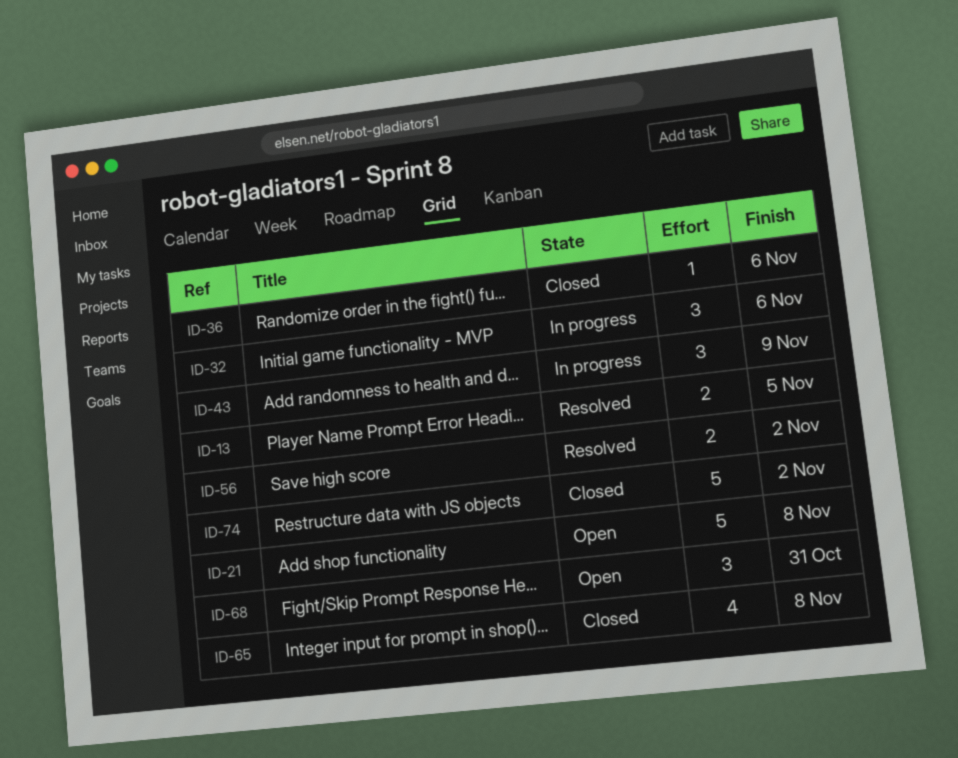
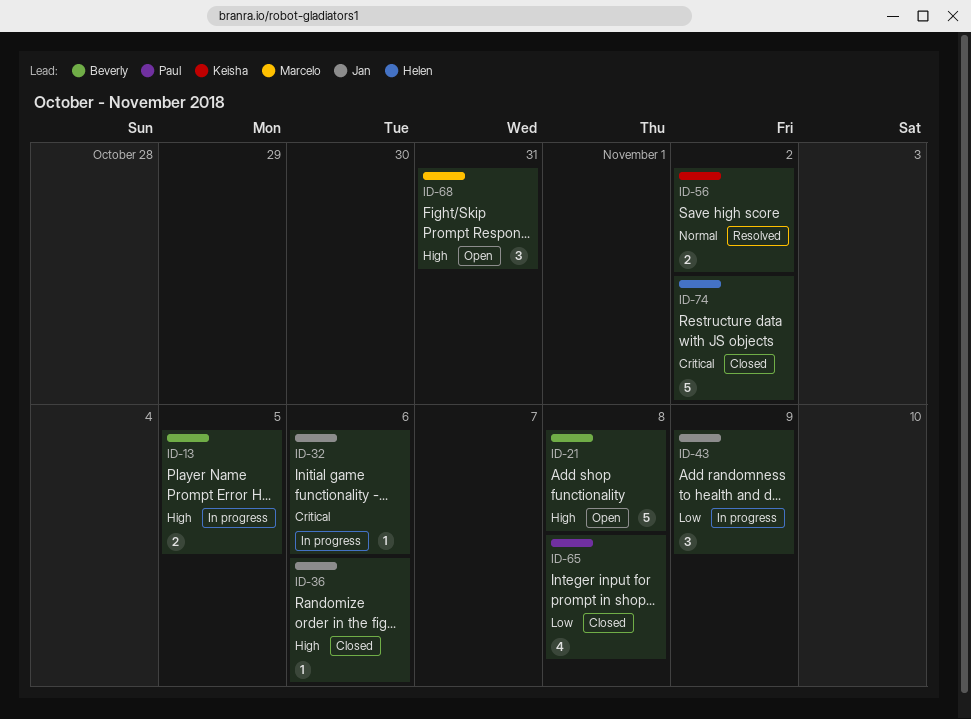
ID-13, status: Resolved -> In progress
ID-32, estimate: 3 -> 1

